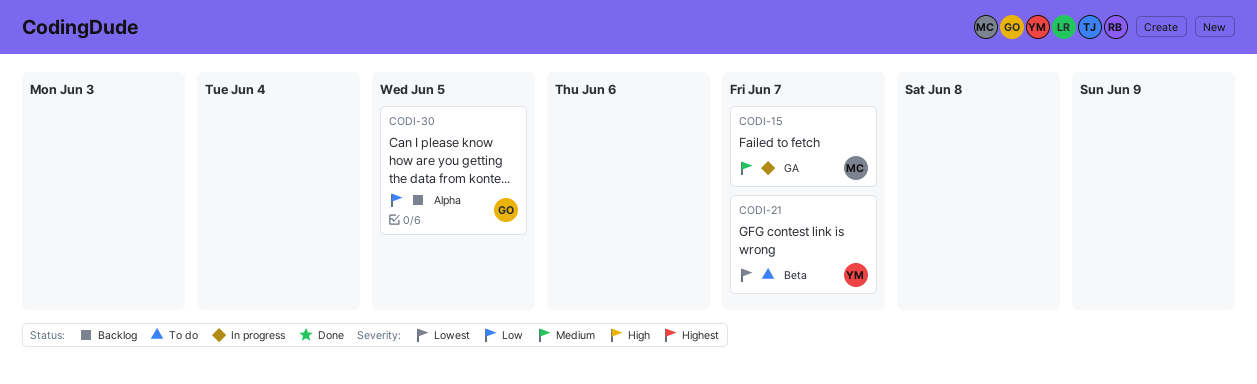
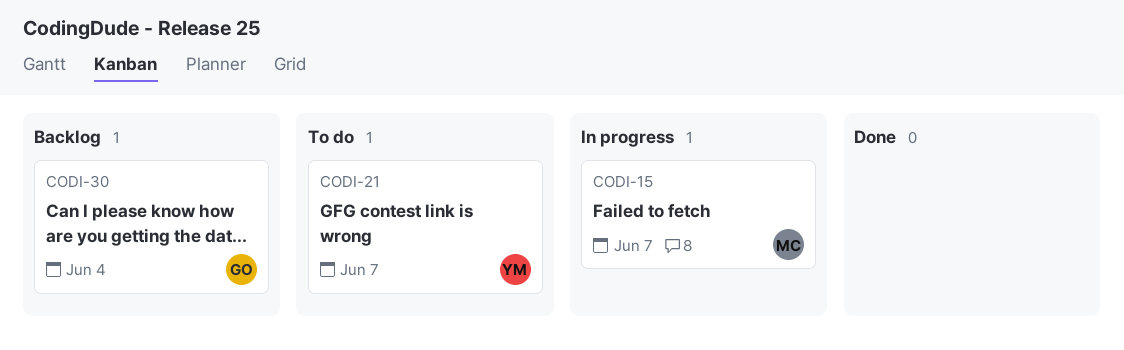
CODI-30, due: Jun 5 -> Jun 4

